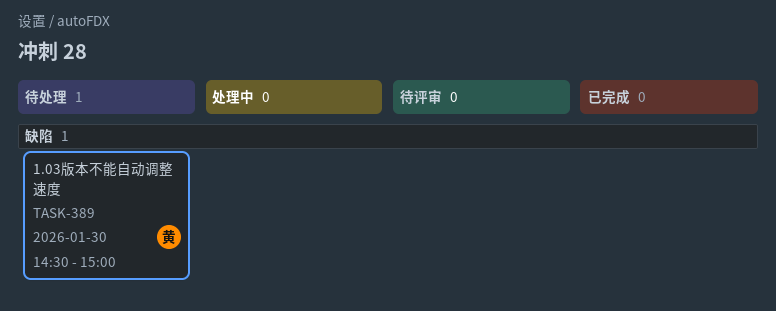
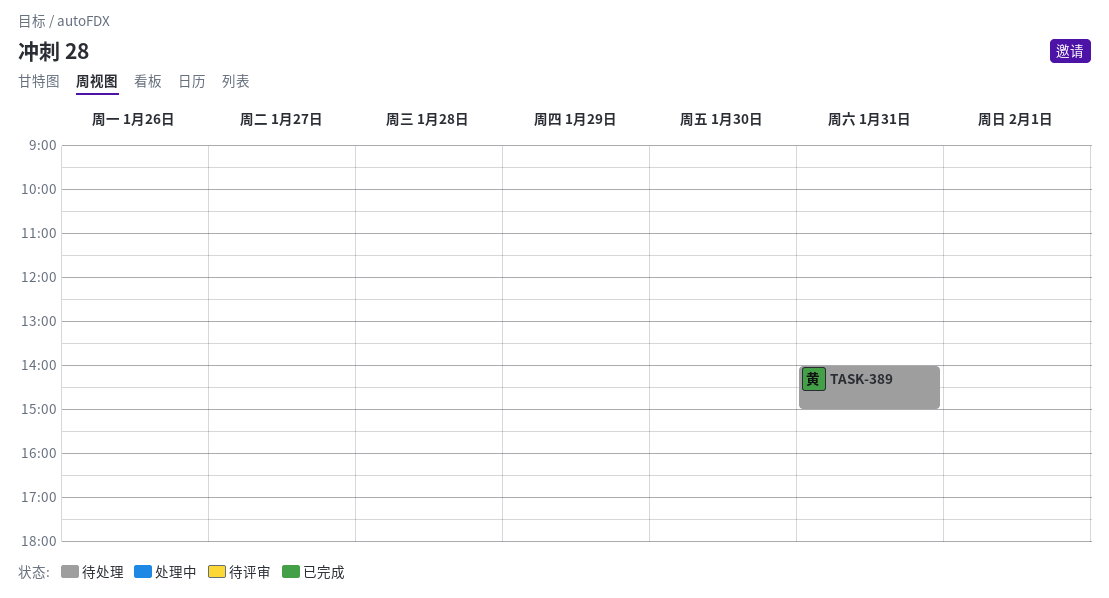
TASK-389, day: Jan 30 -> Jan 31
TASK-389, begins: 14:30 -> 14:00

